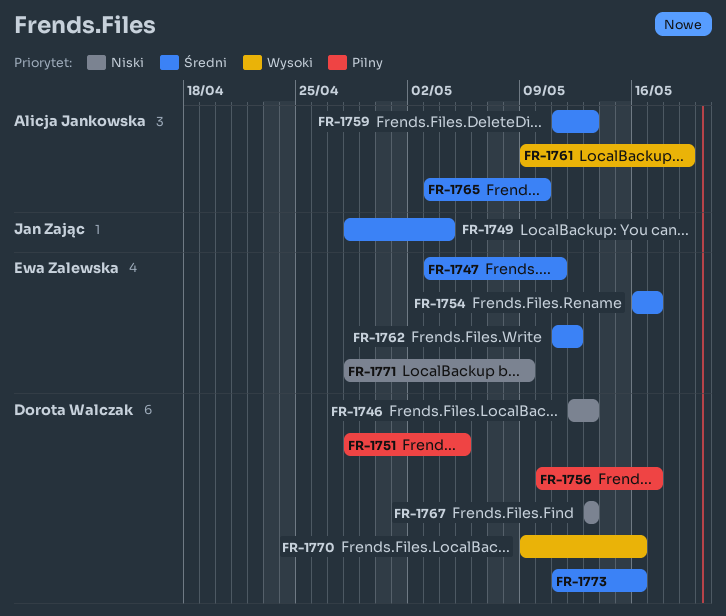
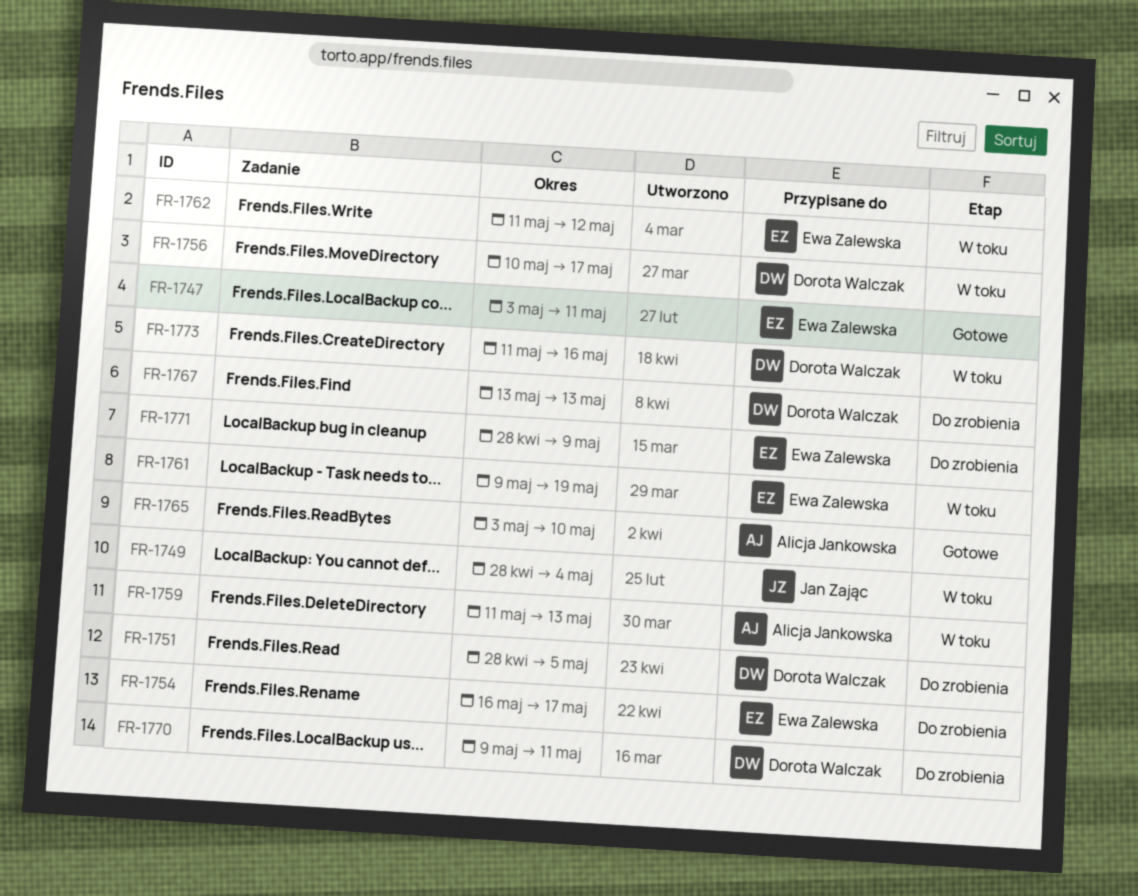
FR-1746: present -> none
FR-1761, owner: Alicja Jankowska -> Ewa Zalewska
FR-1770, due: May 16 -> May 11

